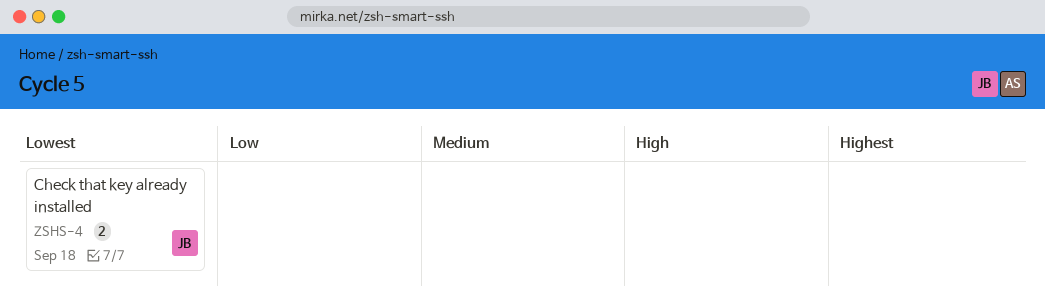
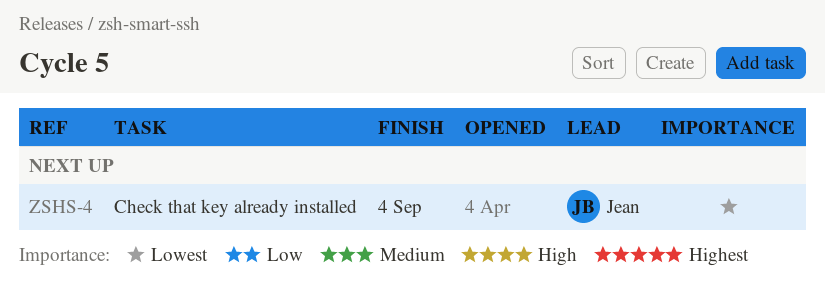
ZSHS-4, due: Sep 18 -> Sep 4

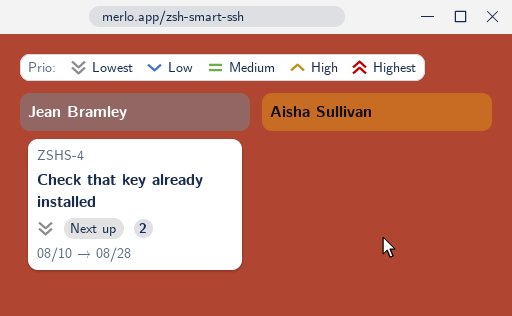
ZSHS-4, due: Sep 4 -> Aug 28

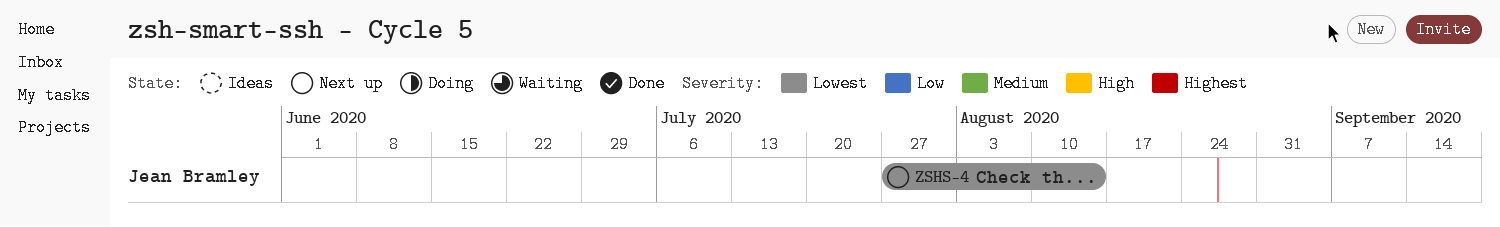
ZSHS-4, start: Aug 10 -> Jul 27
ZSHS-4, due: Aug 28 -> Aug 14

